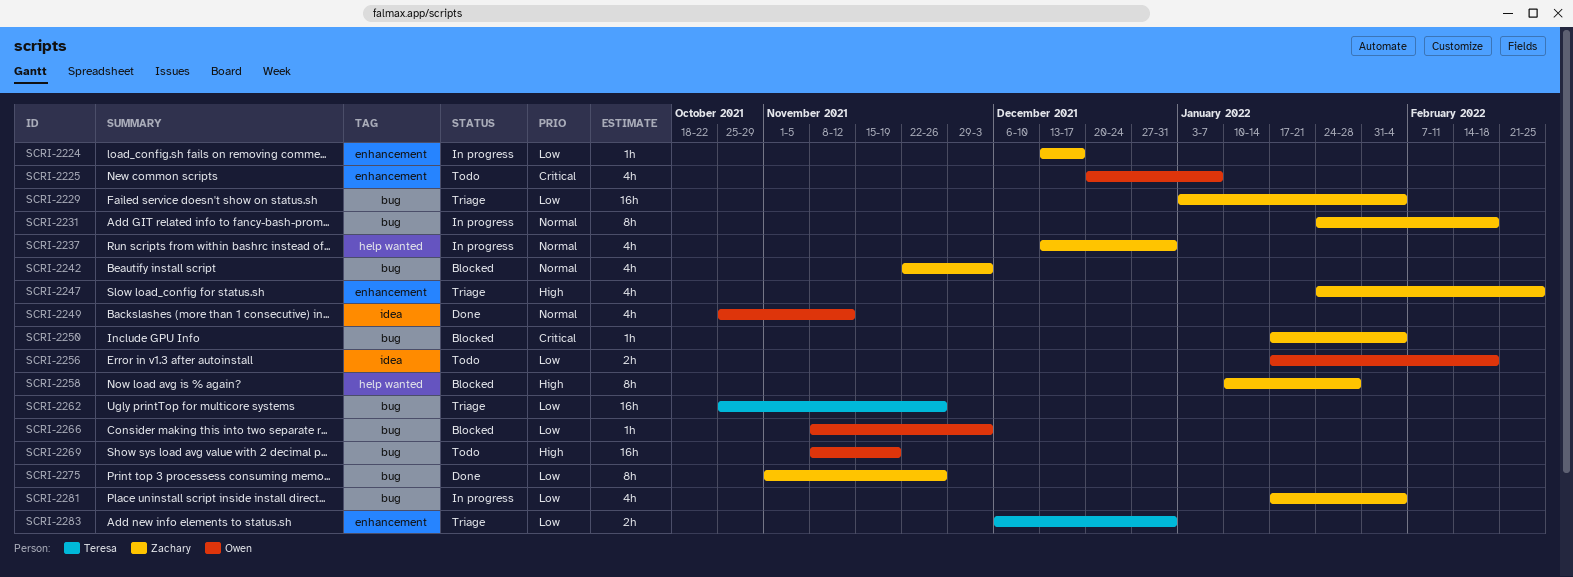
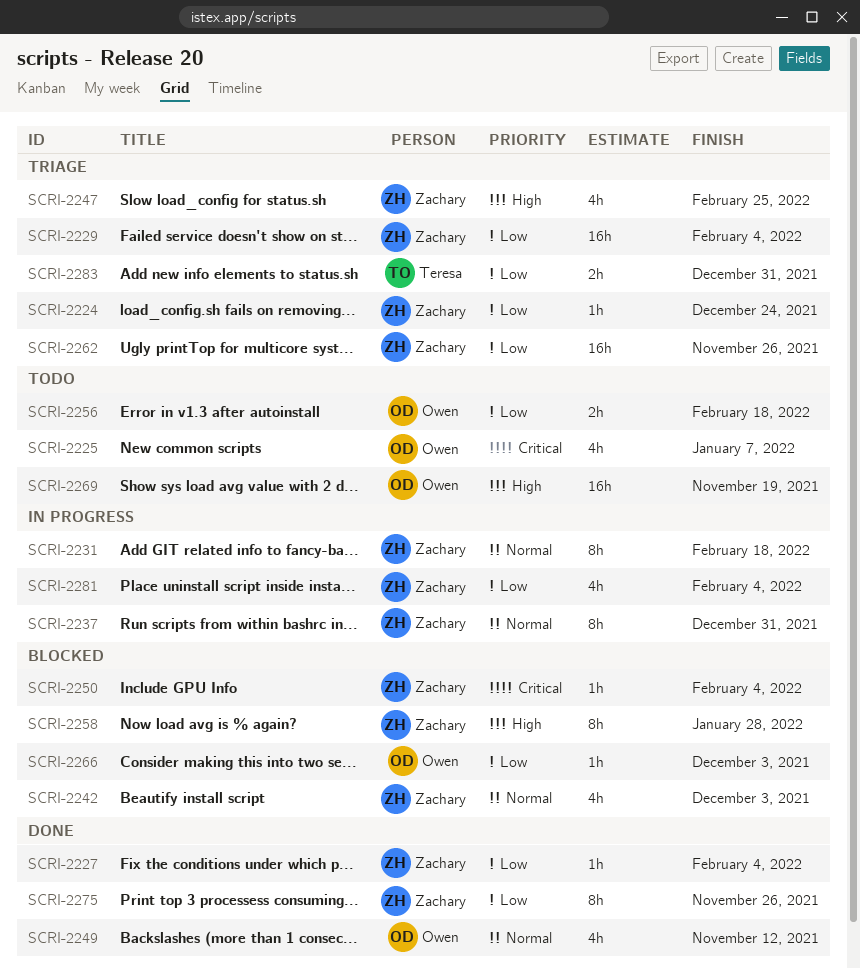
SCRI-2224, status: In progress -> Triage
SCRI-2224, due: Dec 17 -> Dec 24
SCRI-2227: none -> present
SCRI-2237, estimate: 4h -> 8h
SCRI-2262, owner: Teresa -> Zachary

